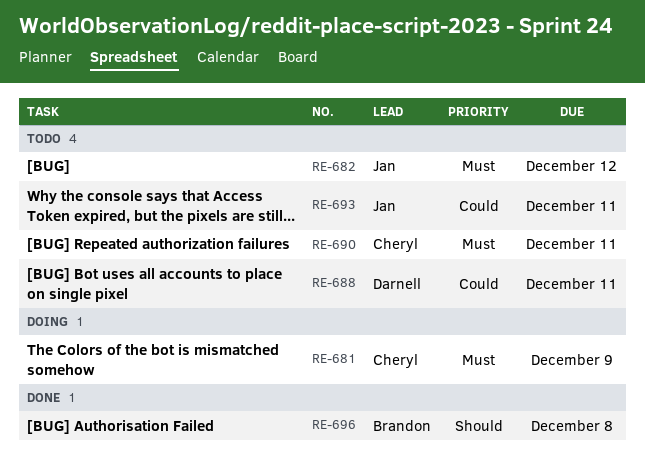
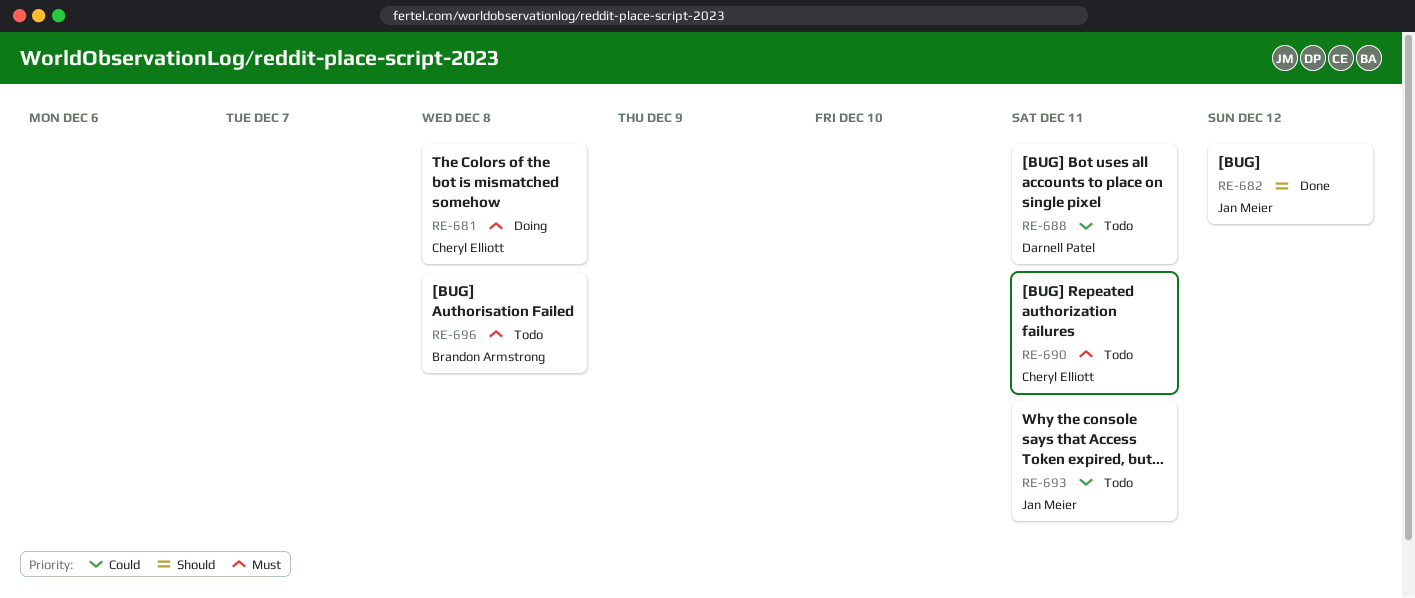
RE-681, due: Dec 9 -> Dec 8
RE-682, status: Todo -> Done
RE-682, priority: Must -> Should
RE-696, status: Done -> Todo
RE-696, priority: Should -> Must

